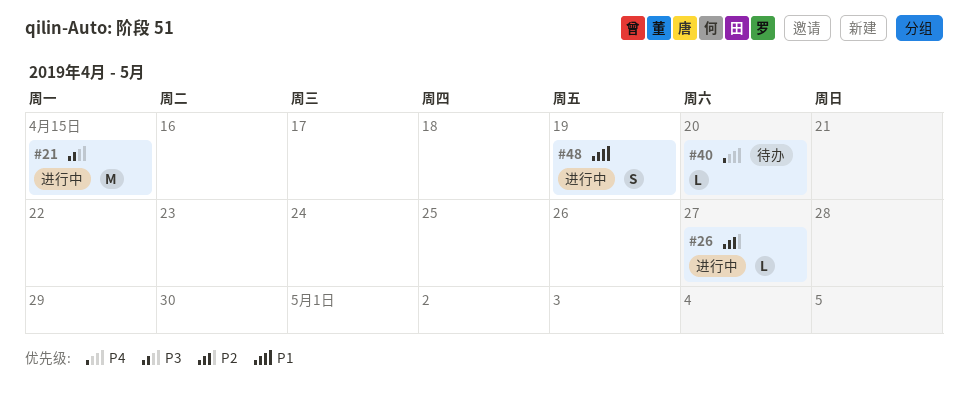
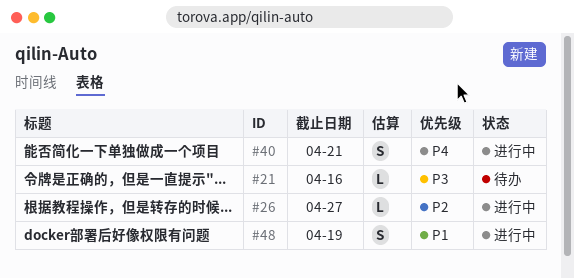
#21, status: 进行中 -> 待办
#21, estimate: M -> L
#21, due: Apr 15 -> Apr 16
#40, status: 待办 -> 进行中
#40, estimate: L -> S
#40, due: Apr 20 -> Apr 21

